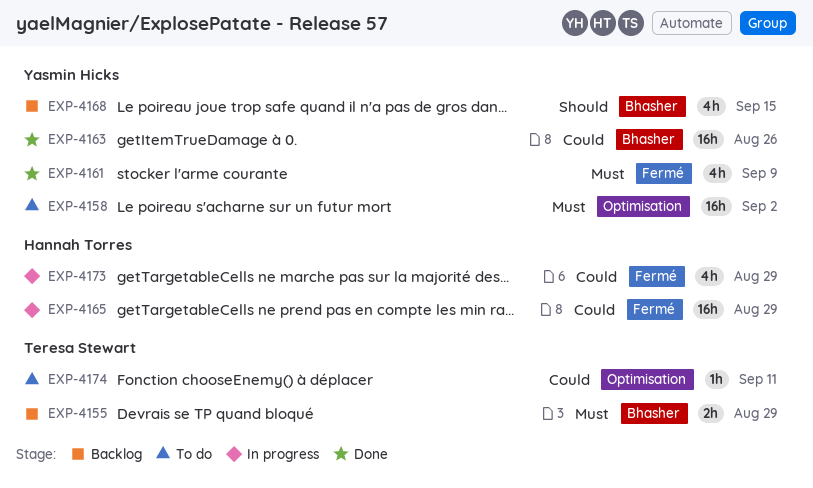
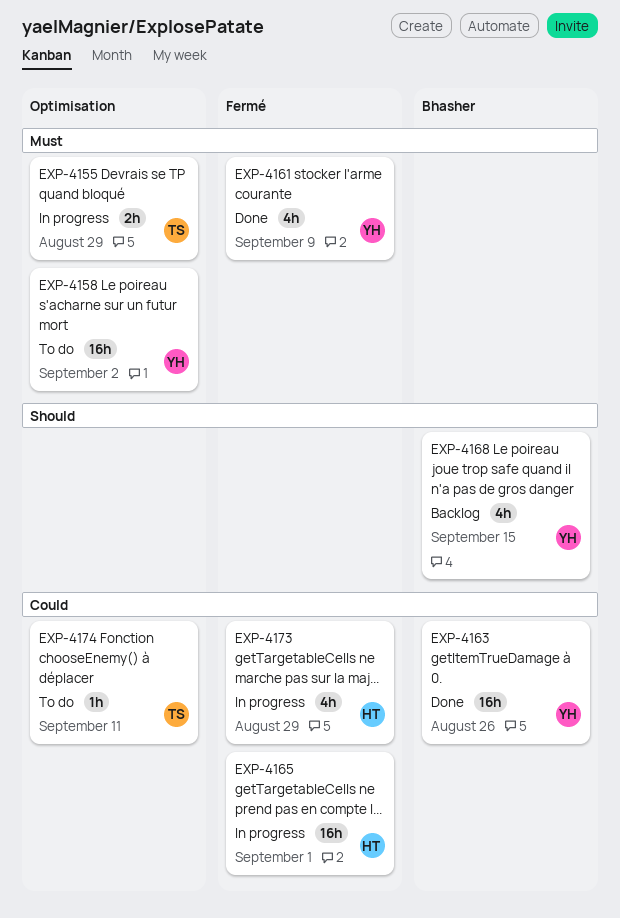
EXP-4155, status: Backlog -> In progress
EXP-4155, label: Bhasher -> Optimisation
EXP-4165, due: Aug 29 -> Sep 1

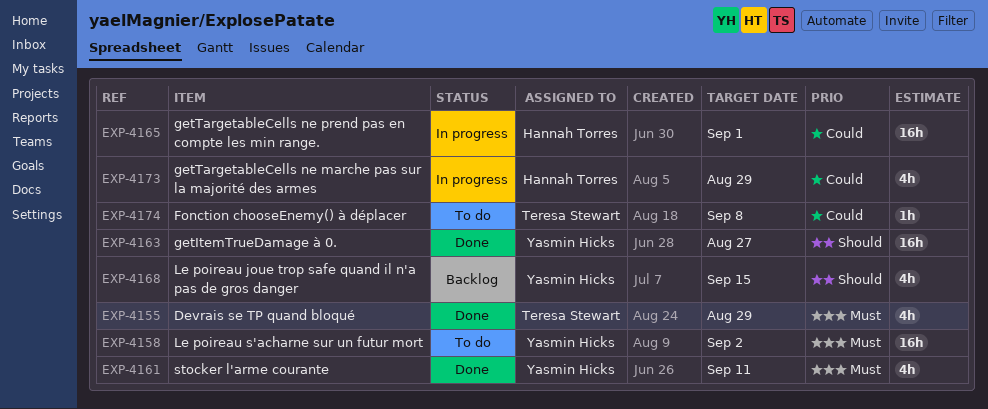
EXP-4155, status: In progress -> Done
EXP-4155, estimate: 2h -> 4h
EXP-4161, due: Sep 9 -> Sep 11
EXP-4163, priority: Could -> Should
EXP-4163, due: Aug 26 -> Aug 27
EXP-4174, due: Sep 11 -> Sep 8

